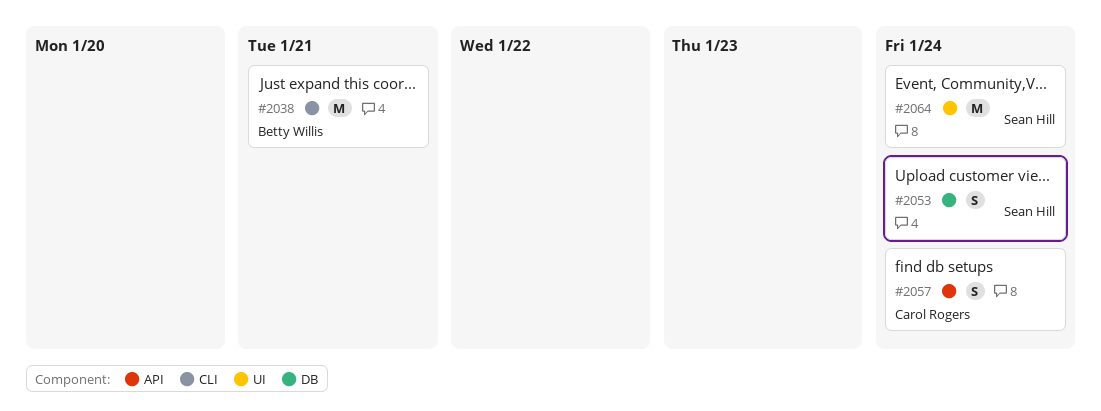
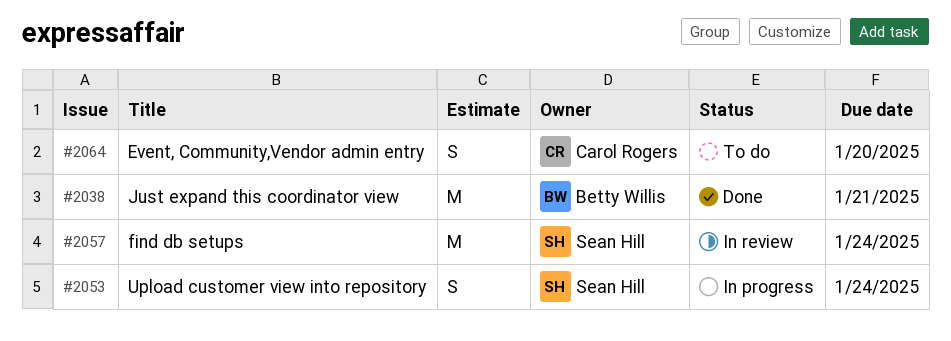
#2057, owner: Carol Rogers -> Sean Hill
#2057, estimate: S -> M
#2064, owner: Sean Hill -> Carol Rogers
#2064, estimate: M -> S
#2064, due: Jan 24 -> Jan 20

